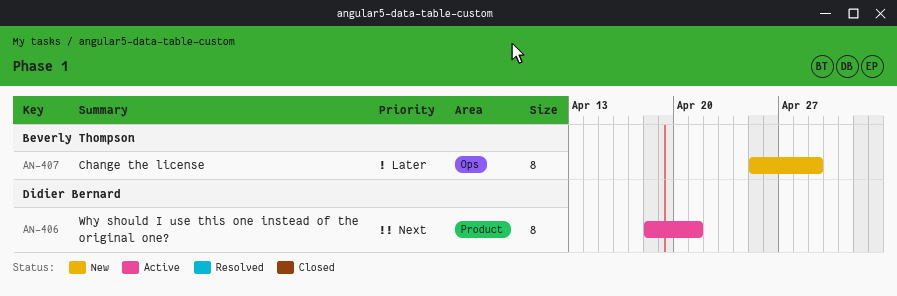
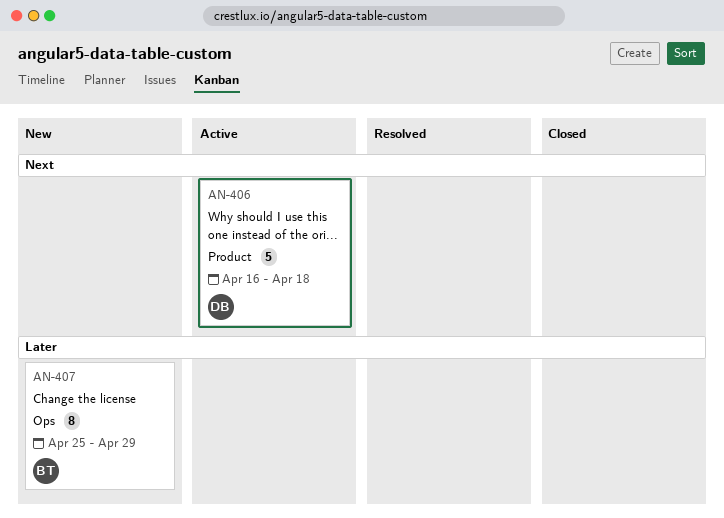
AN-406, estimate: 8 -> 5
AN-406, start: Apr 18 -> Apr 16
AN-406, due: Apr 21 -> Apr 18

